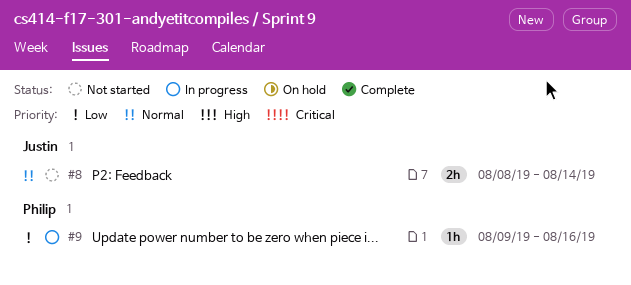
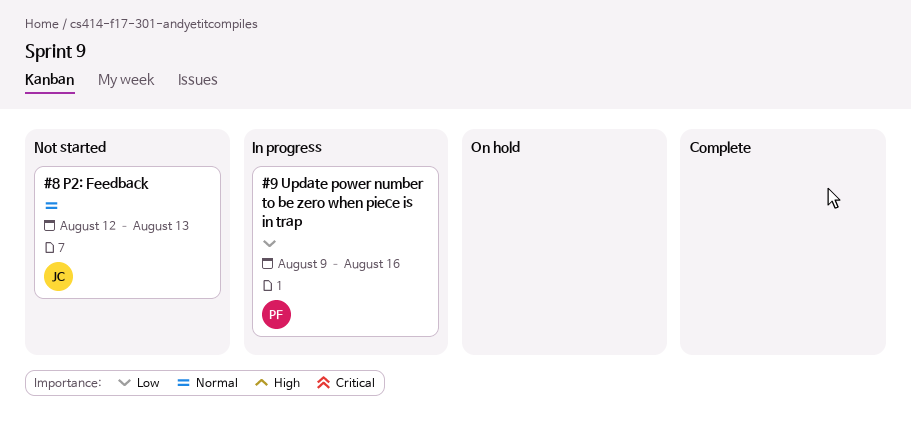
#8, start: Aug 8 -> Aug 12
#8, due: Aug 14 -> Aug 13

